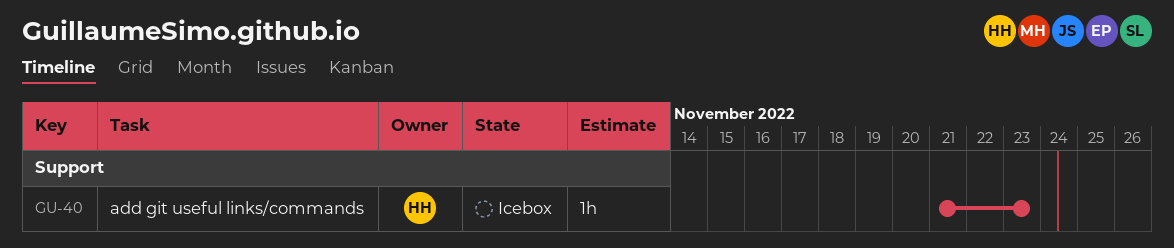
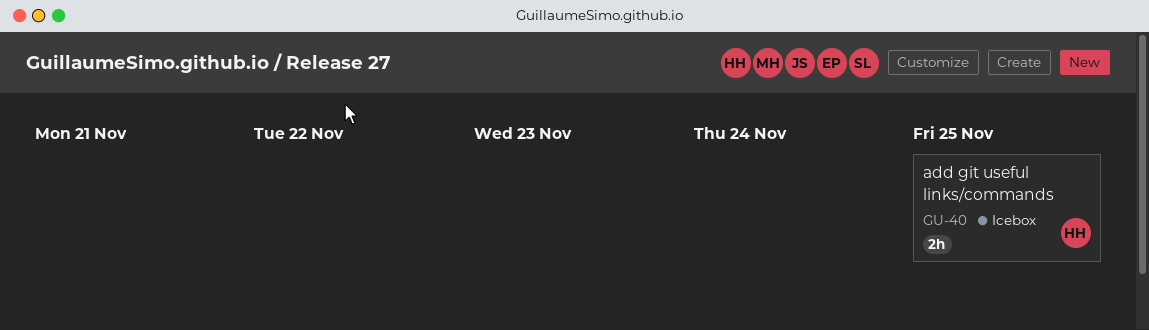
GU-40, estimate: 1h -> 2h
GU-40, due: Nov 23 -> Nov 25

